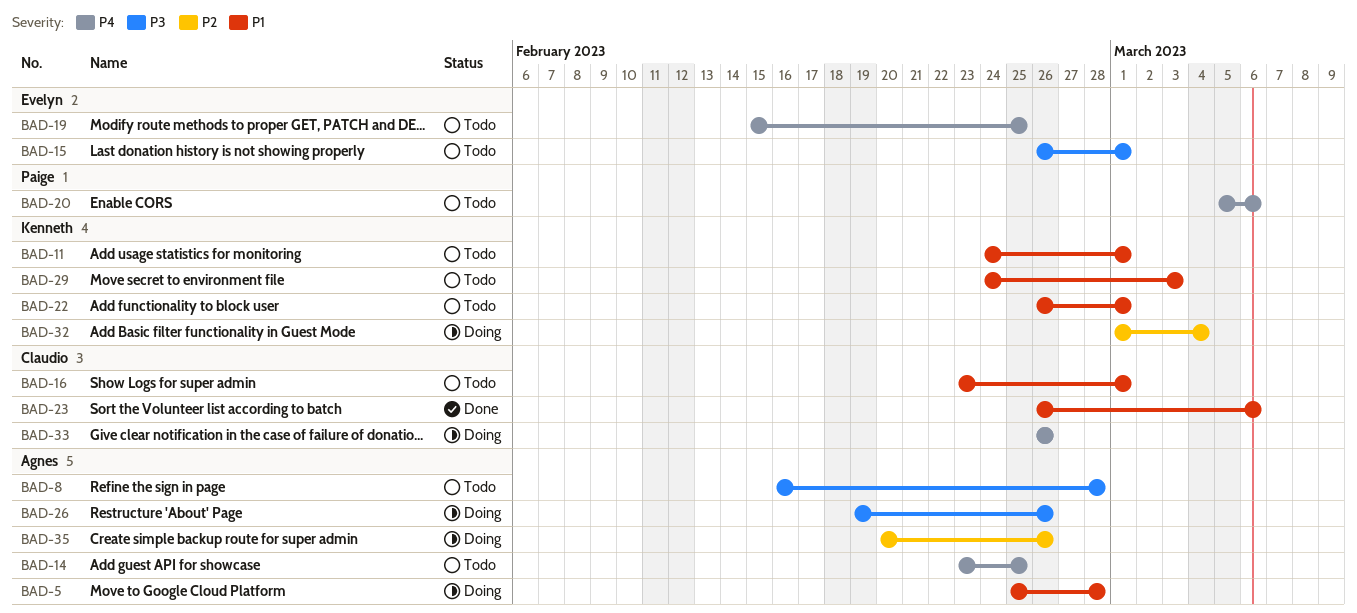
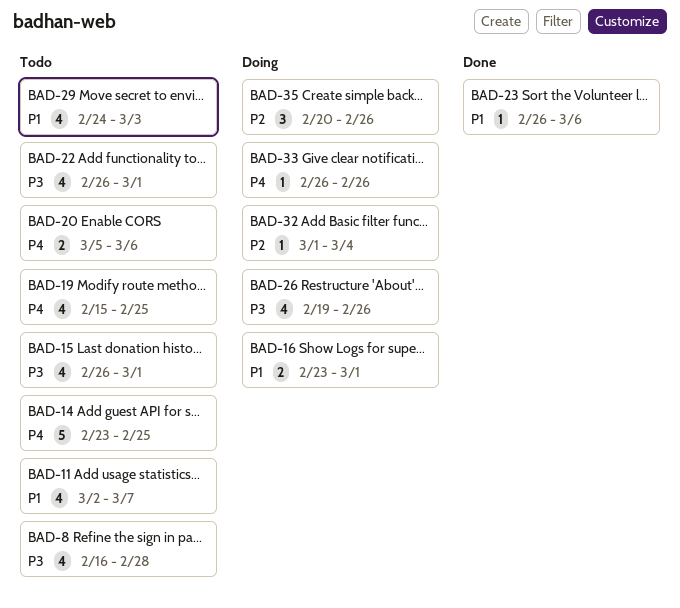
BAD-5: present -> none
BAD-11, start: Feb 24 -> Mar 2
BAD-11, due: Mar 1 -> Mar 7
BAD-16, status: Todo -> Doing
BAD-22, priority: P1 -> P3

